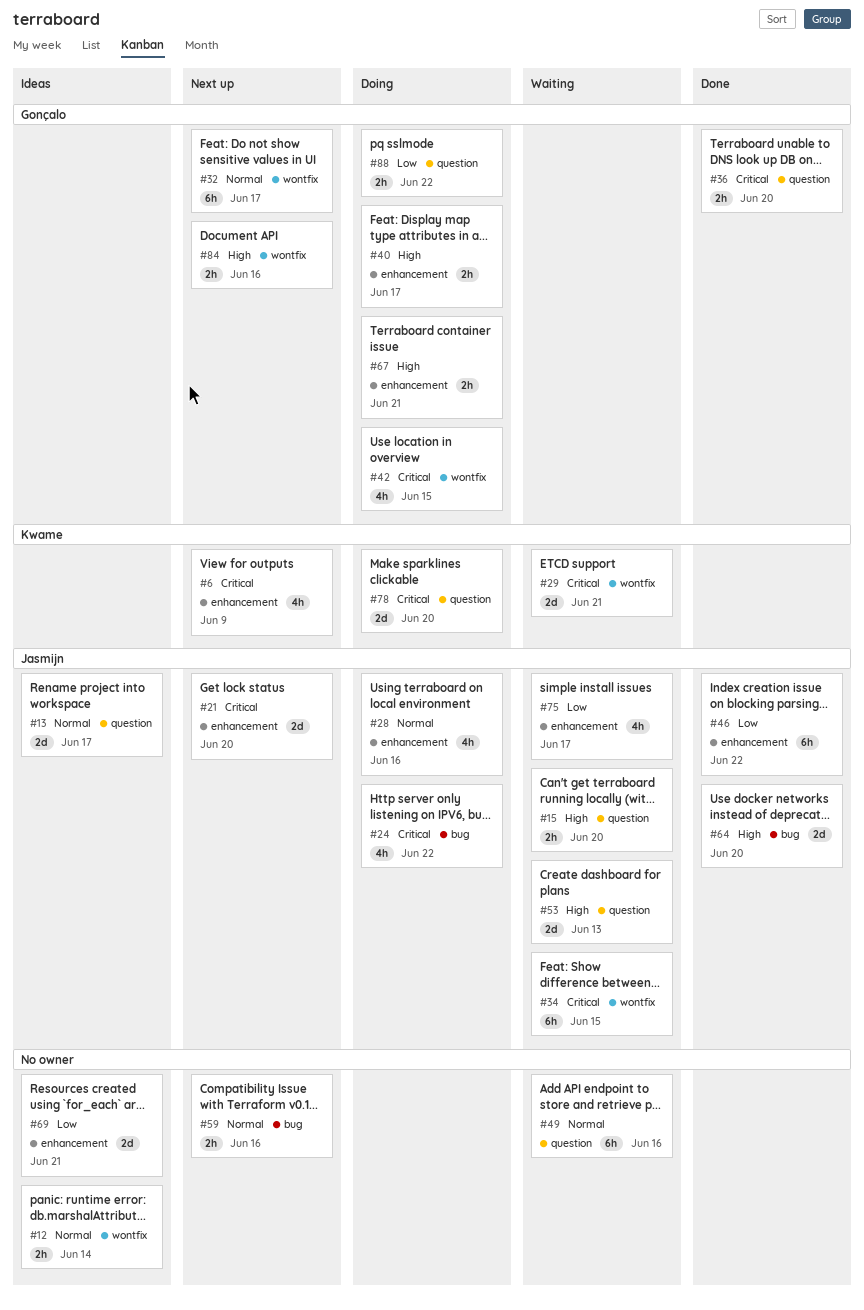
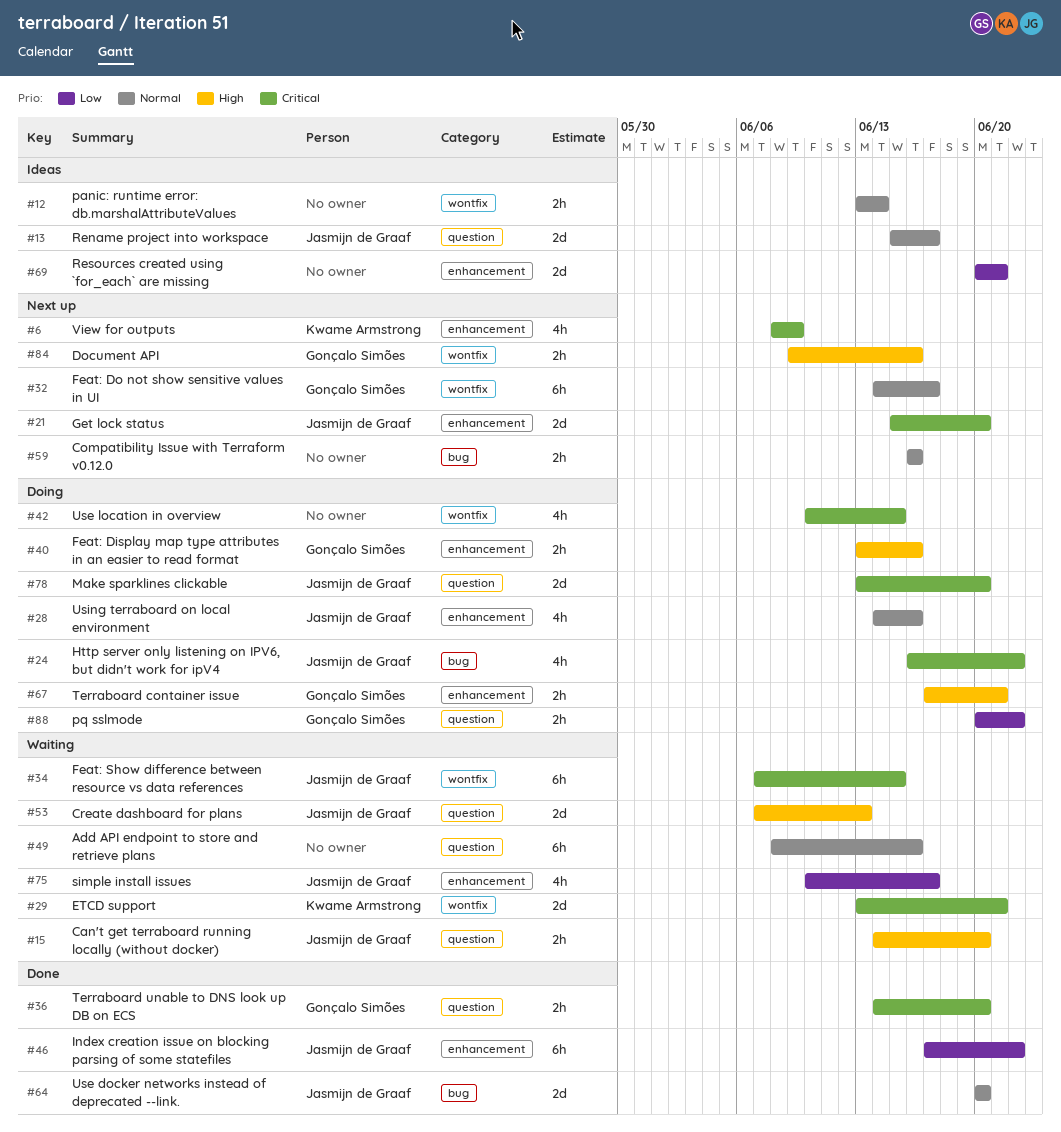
#40, due: Jun 17 -> Jun 16
#42, owner: Gonçalo Simões -> none
#64, priority: High -> Normal
#78, owner: Kwame Armstrong -> Jasmijn de Graaf

